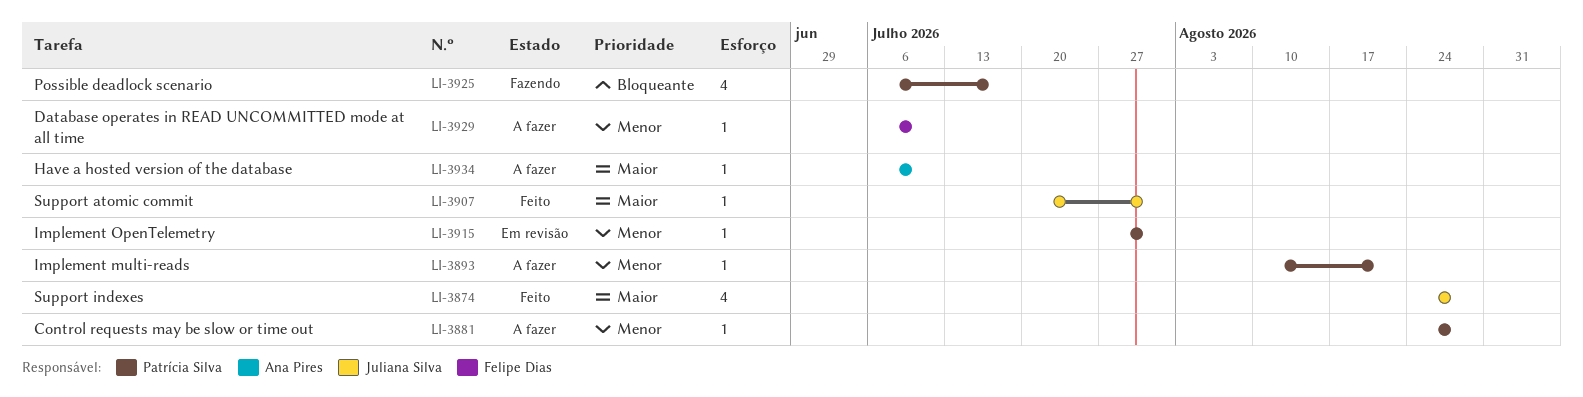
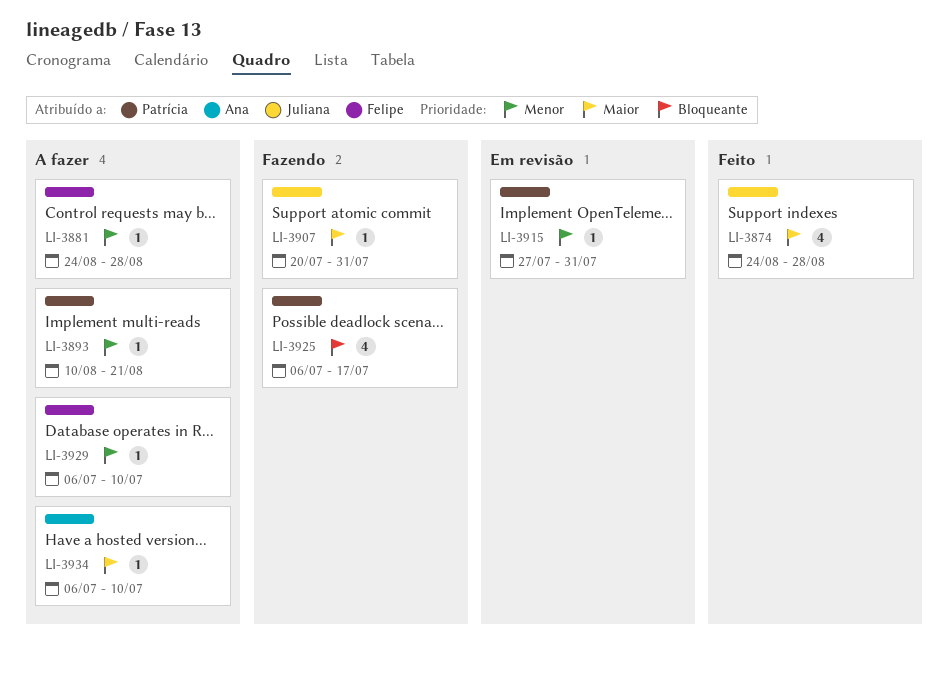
LI-3881, owner: Patrícia Silva -> Felipe Dias
LI-3907, status: Feito -> Fazendo

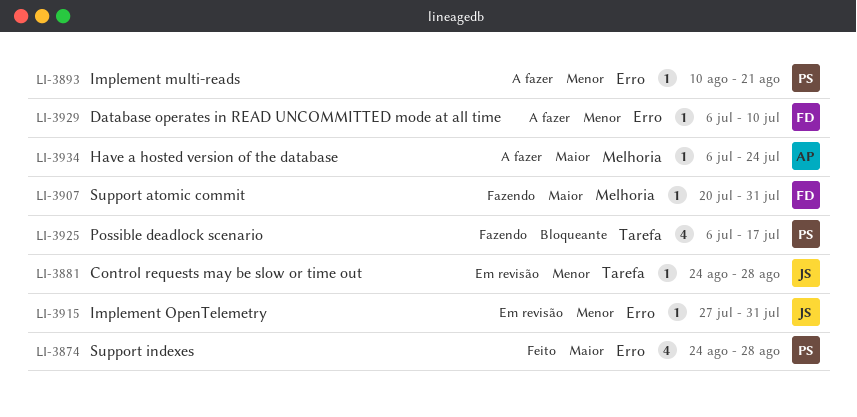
LI-3874, owner: Juliana -> Patrícia
LI-3881, status: A fazer -> Em revisão
LI-3881, owner: Felipe -> Juliana
LI-3907, owner: Juliana -> Felipe
LI-3915, owner: Patrícia -> Juliana
LI-3934, due: Jul 10 -> Jul 24

